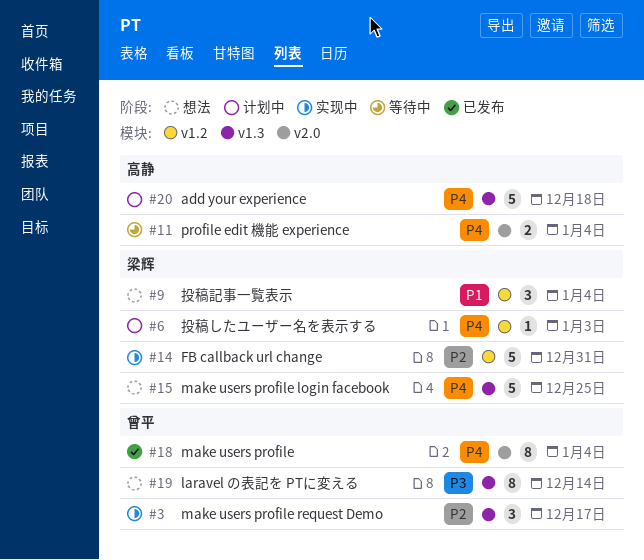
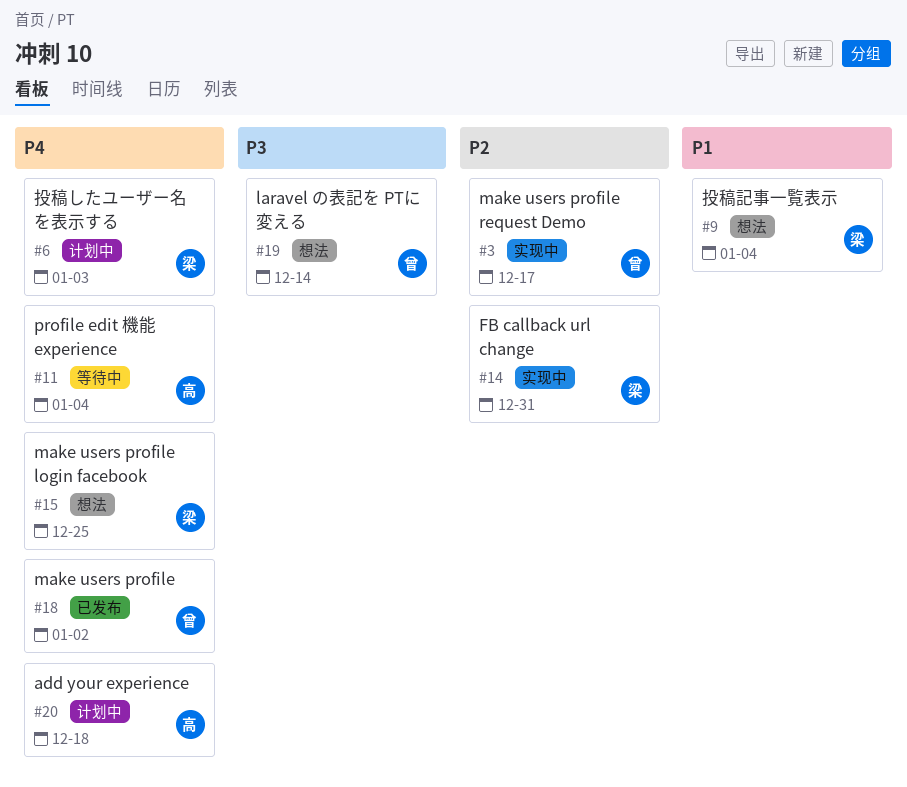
#18, due: Jan 4 -> Jan 2

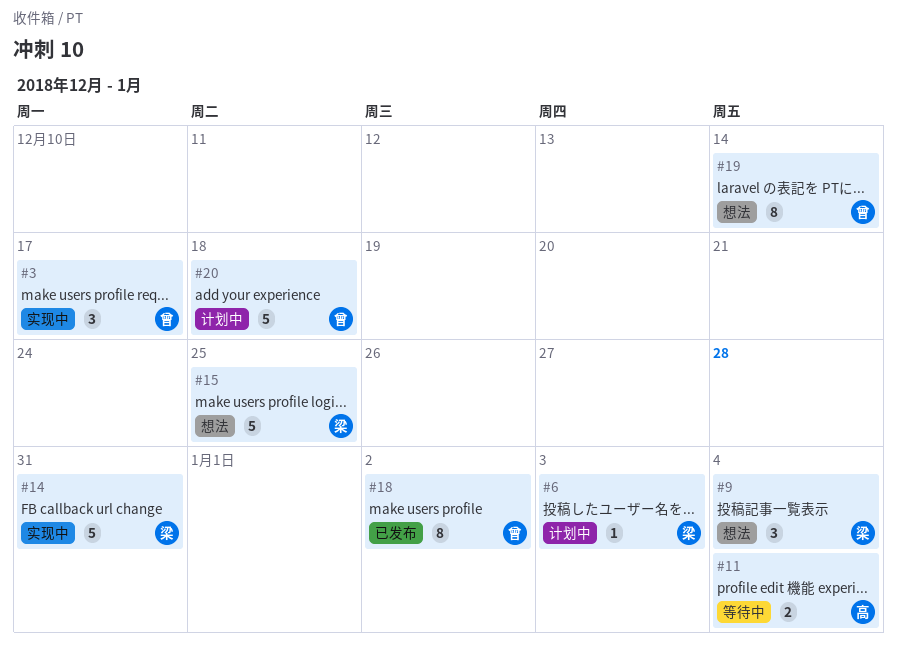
#20, owner: 高 -> 曾

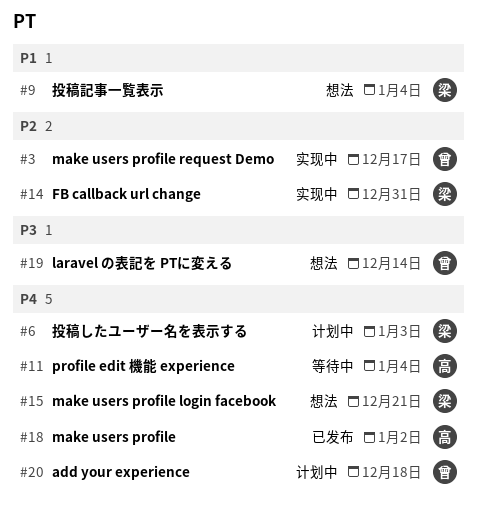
#15, due: Dec 25 -> Dec 21
#18, owner: 曾 -> 高

